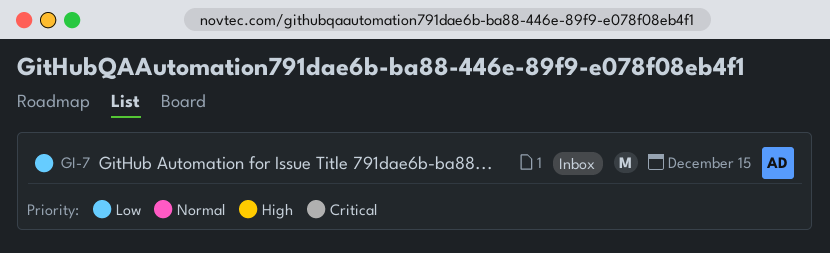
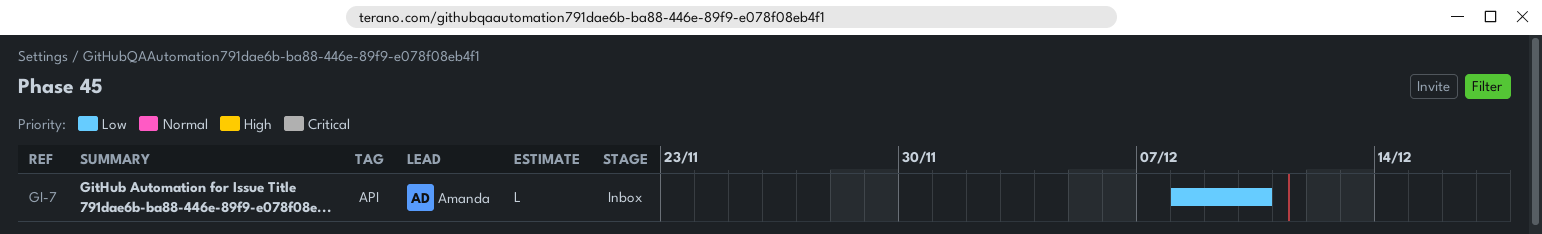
GI-7, estimate: M -> L
GI-7, due: Dec 15 -> Dec 10

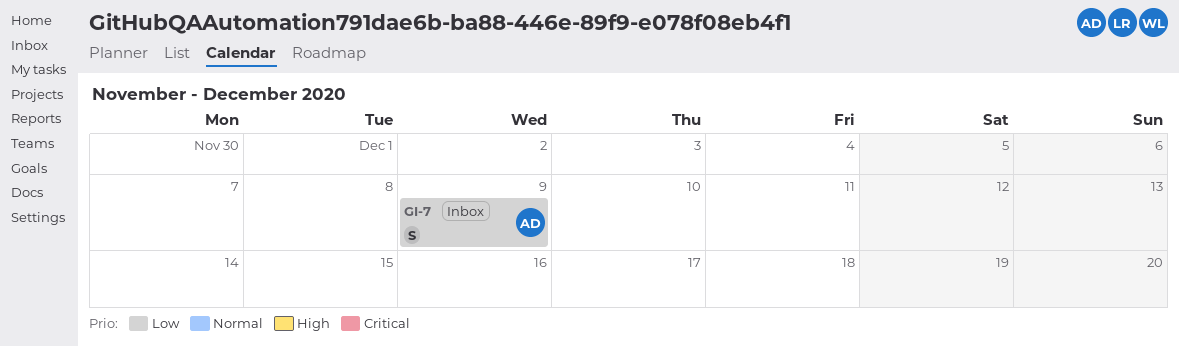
GI-7, estimate: L -> S
GI-7, due: Dec 10 -> Dec 9

